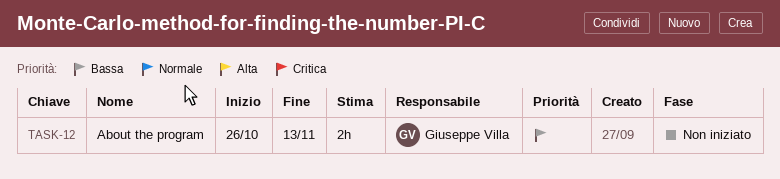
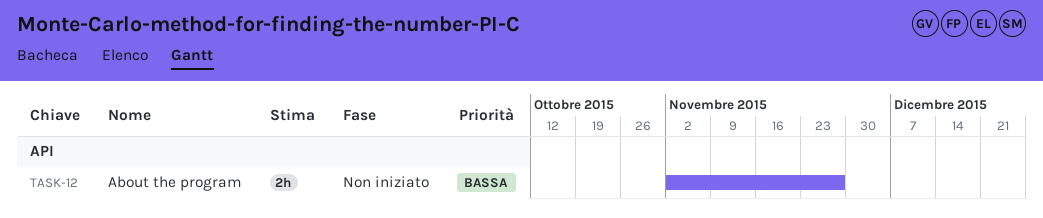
TASK-12, start: Oct 26 -> Nov 2
TASK-12, due: Nov 13 -> Nov 27

